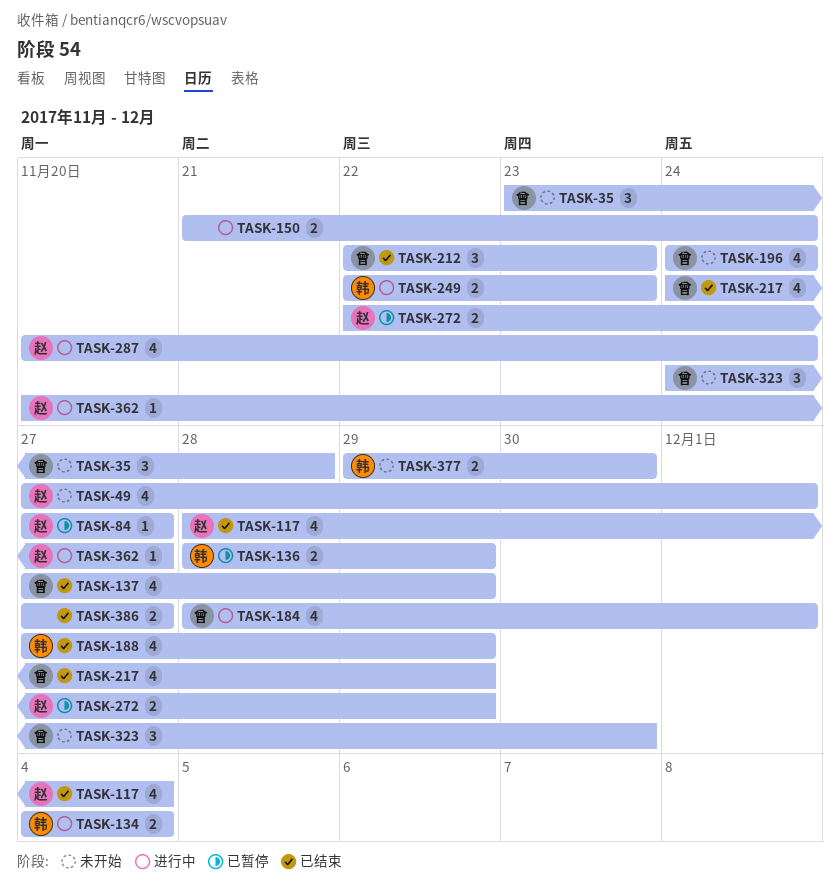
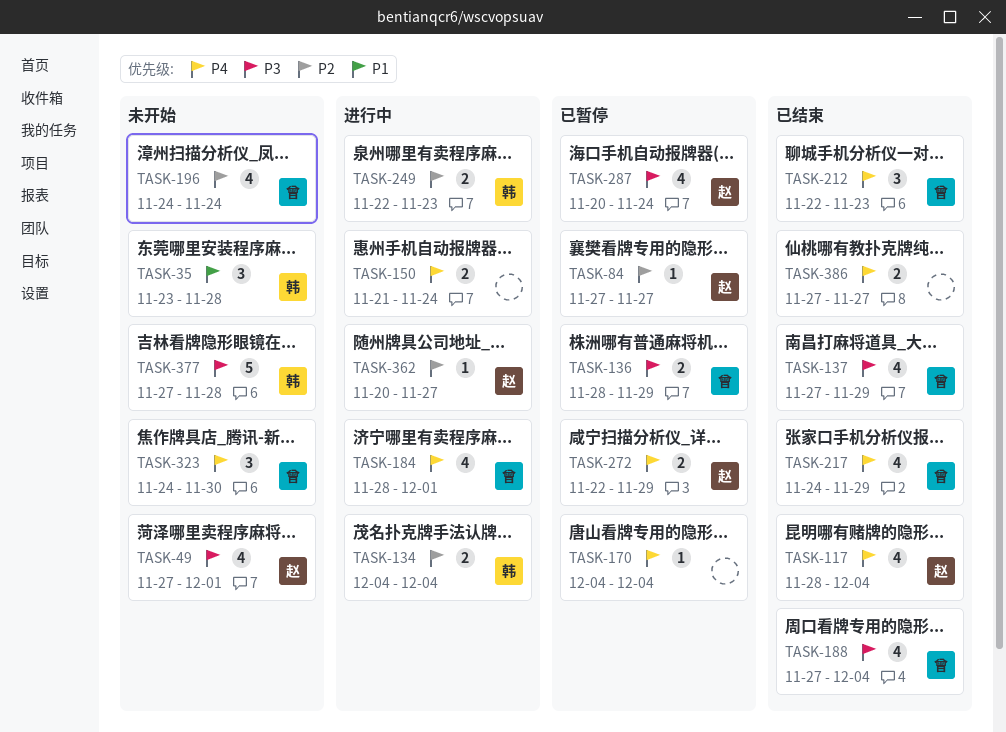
TASK-35, owner: 曾 -> 韩
TASK-136, owner: 韩 -> 曾
TASK-170: none -> present
TASK-188, owner: 韩 -> 曾
TASK-188, due: Nov 29 -> Dec 4
TASK-287, status: 进行中 -> 已暂停
TASK-377, estimate: 2 -> 5
TASK-377, start: Nov 29 -> Nov 27
TASK-377, due: Nov 30 -> Nov 28

